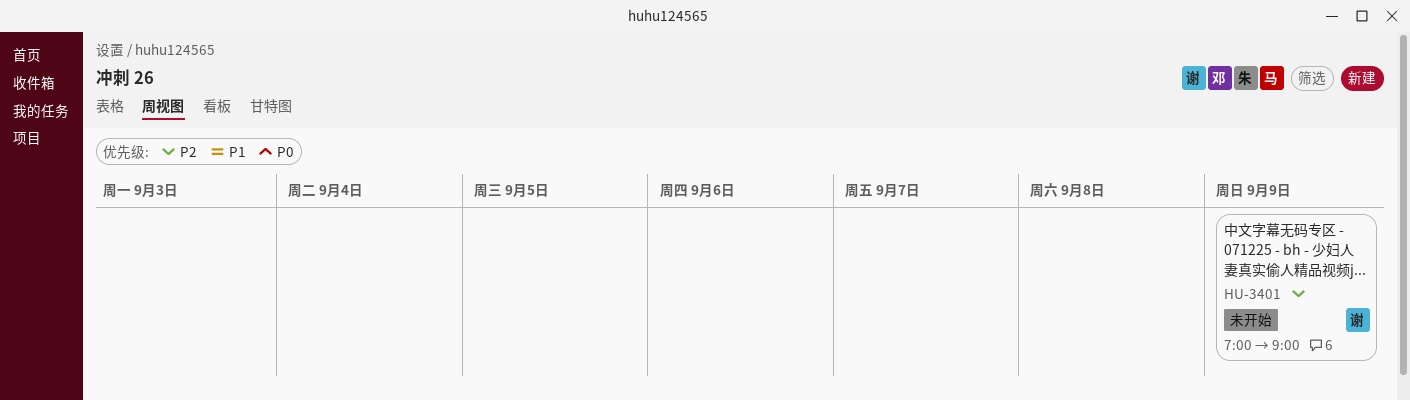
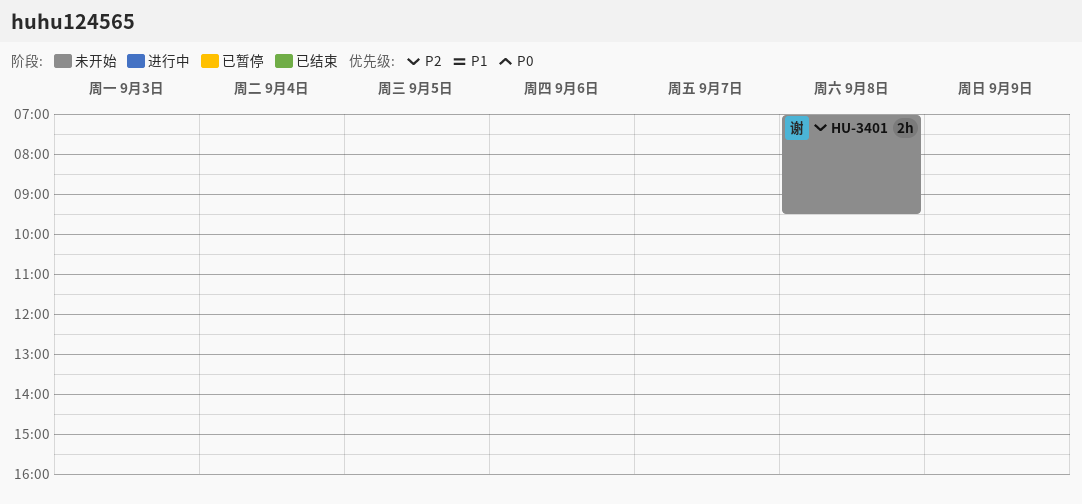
HU-3401, day: Sep 9 -> Sep 8
HU-3401, ends: 09:00 -> 09:30

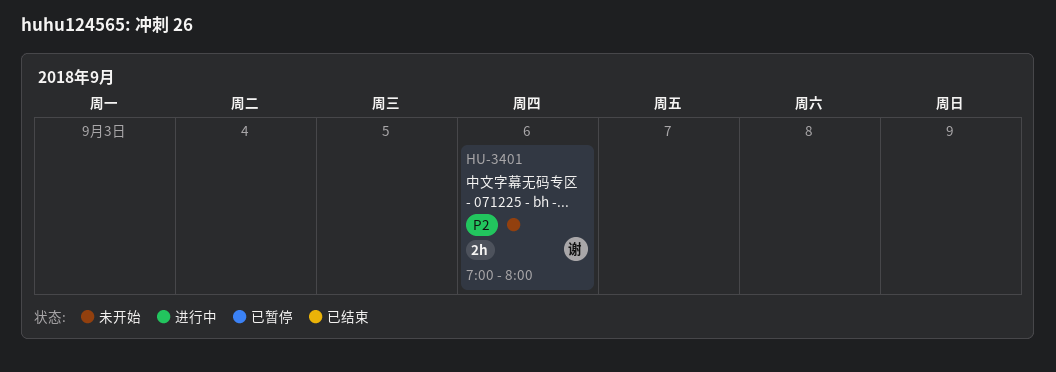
HU-3401, day: Sep 8 -> Sep 6
HU-3401, ends: 09:30 -> 08:00

